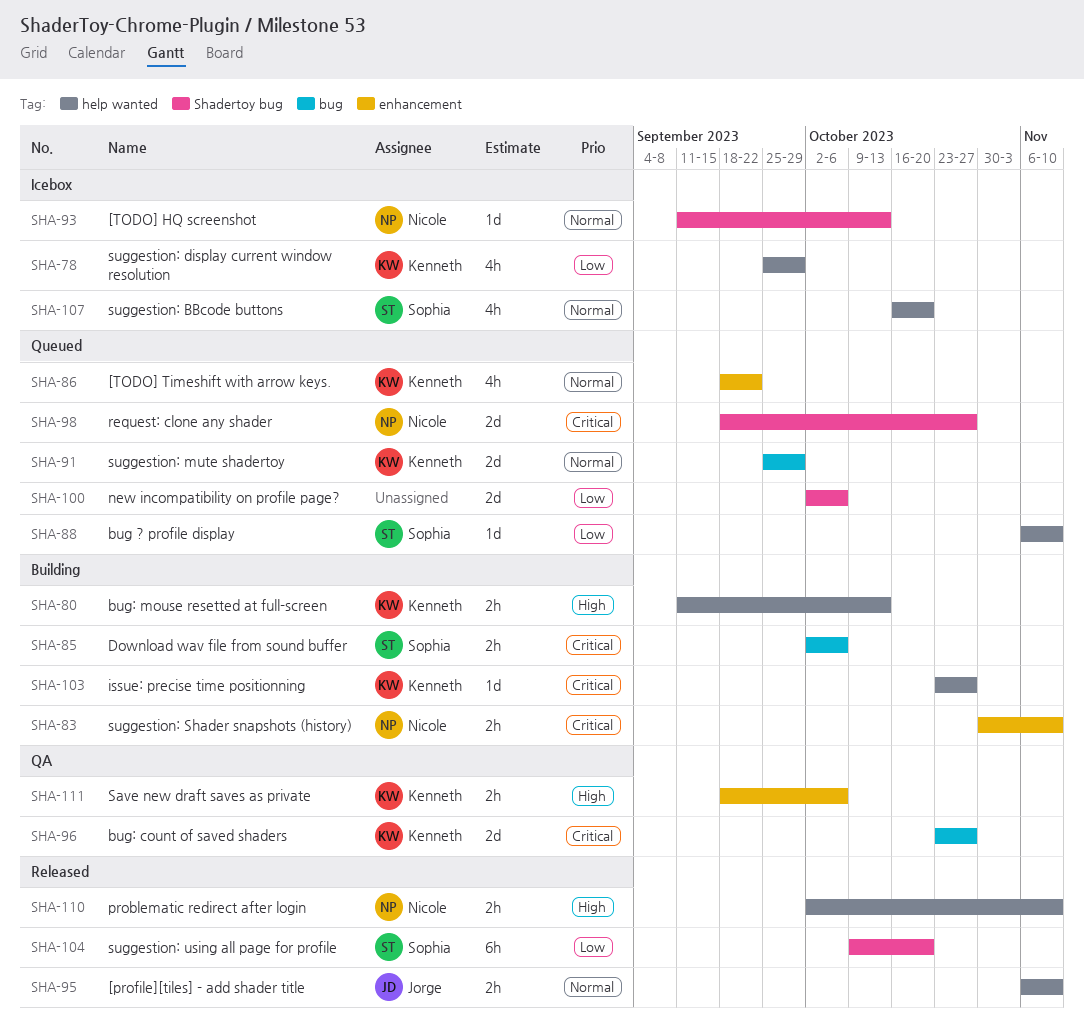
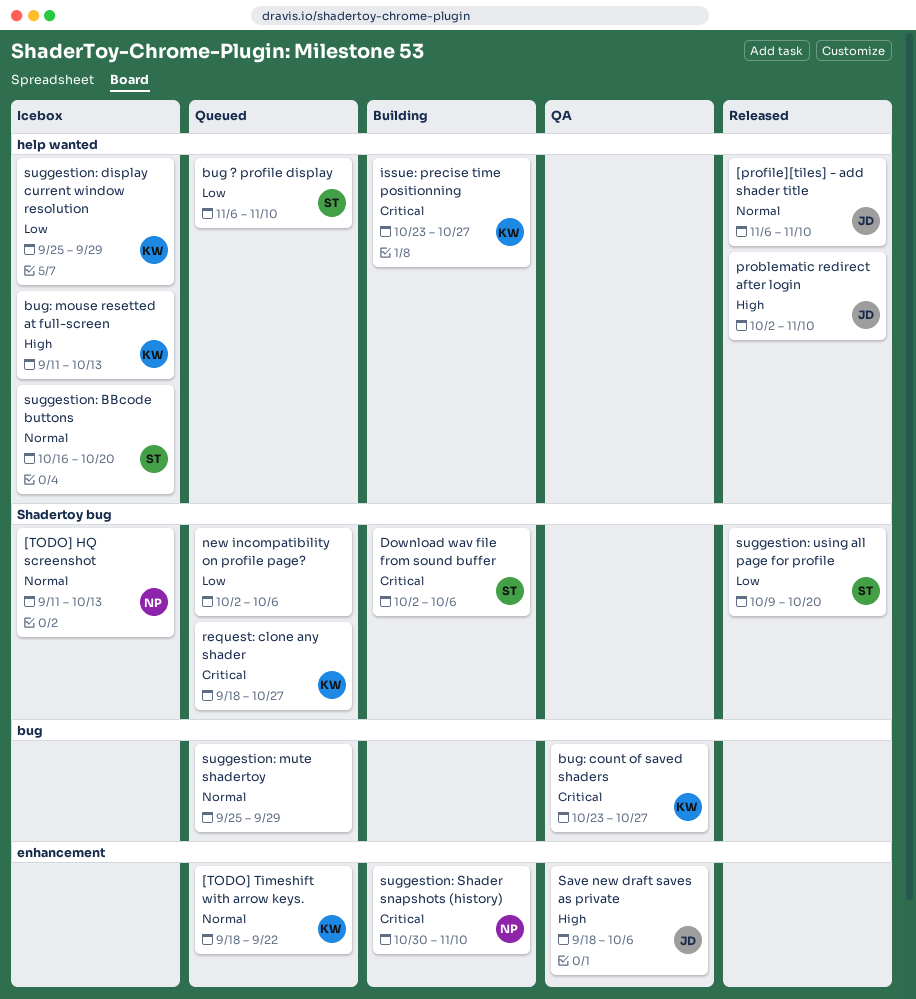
bug: mouse resetted at full-screen, status: Building -> Icebox
Download wav file from sound buffer, label: bug -> Shadertoy bug
problematic redirect after login, owner: Nicole -> Jorge
request: clone any shader, owner: Nicole -> Kenneth
Save new draft saves as private, owner: Kenneth -> Jorge
suggestion: mute shadertoy, owner: Kenneth -> none

